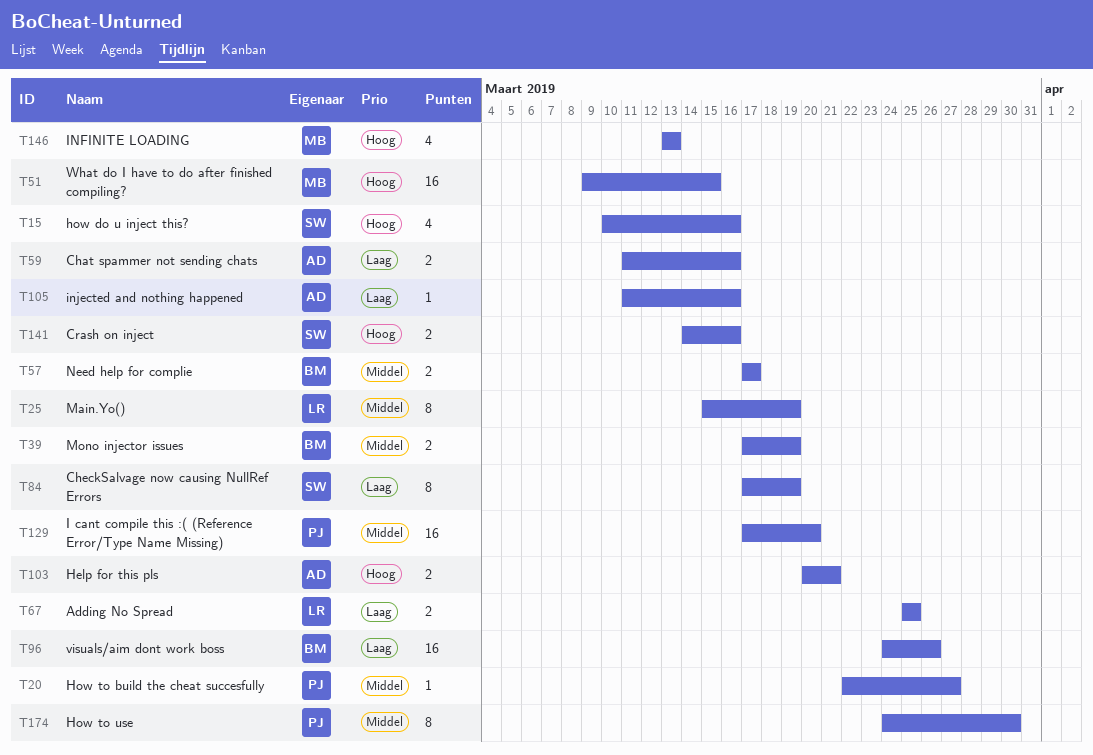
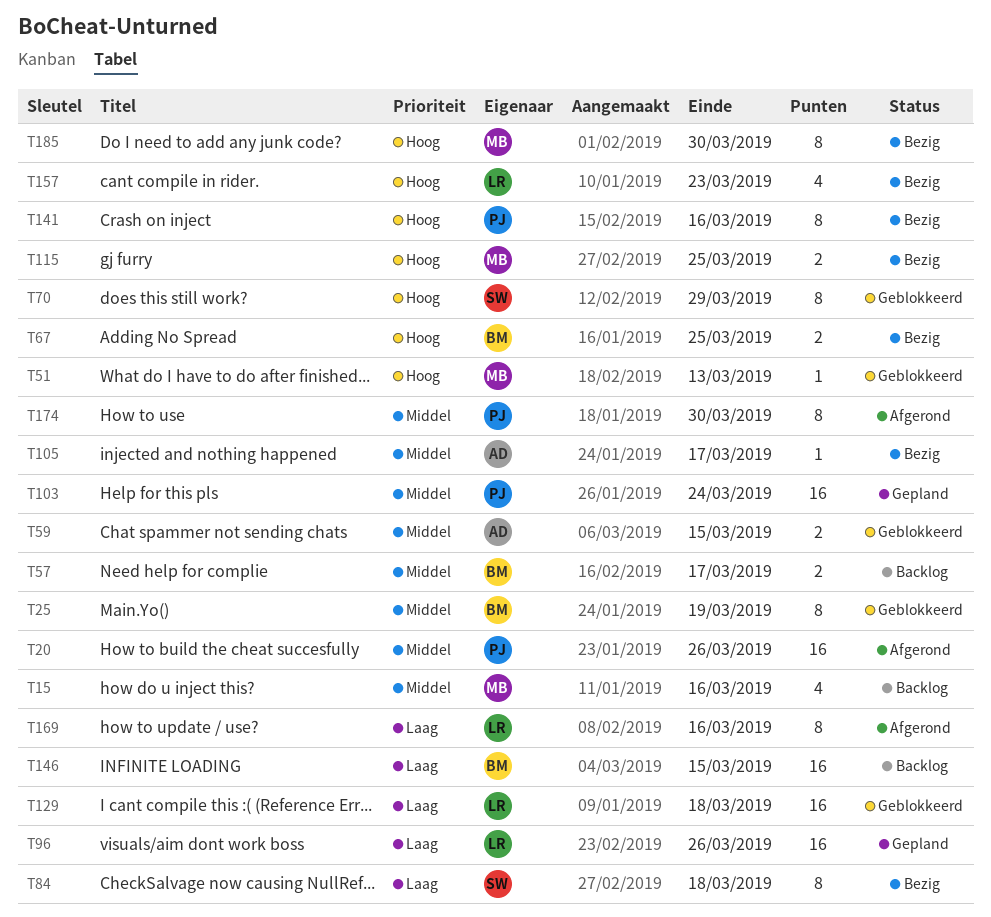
T15, owner: SW -> MB
T15, priority: Hoog -> Middel
T20, estimate: 1 -> 16
T20, due: Mar 27 -> Mar 26
T25, owner: LR -> BM
T39: present -> none
T51, estimate: 16 -> 1
T51, due: Mar 15 -> Mar 13
T59, priority: Laag -> Middel
T59, due: Mar 16 -> Mar 15
T67, owner: LR -> BM
T67, priority: Laag -> Hoog
T70: none -> present
T84, due: Mar 19 -> Mar 18
T96, owner: BM -> LR
T103, owner: AD -> PJ
T103, priority: Hoog -> Middel
T103, estimate: 2 -> 16
T103, due: Mar 21 -> Mar 24
T105, priority: Laag -> Middel
T105, due: Mar 16 -> Mar 17
T115: none -> present
T129, owner: PJ -> LR
T129, priority: Middel -> Laag
T129, due: Mar 20 -> Mar 18
T141, owner: SW -> PJ
T141, estimate: 2 -> 8
T146, owner: MB -> BM
T146, priority: Hoog -> Laag
T146, estimate: 4 -> 16
T146, due: Mar 13 -> Mar 15
T157: none -> present
T169: none -> present
T185: none -> present

